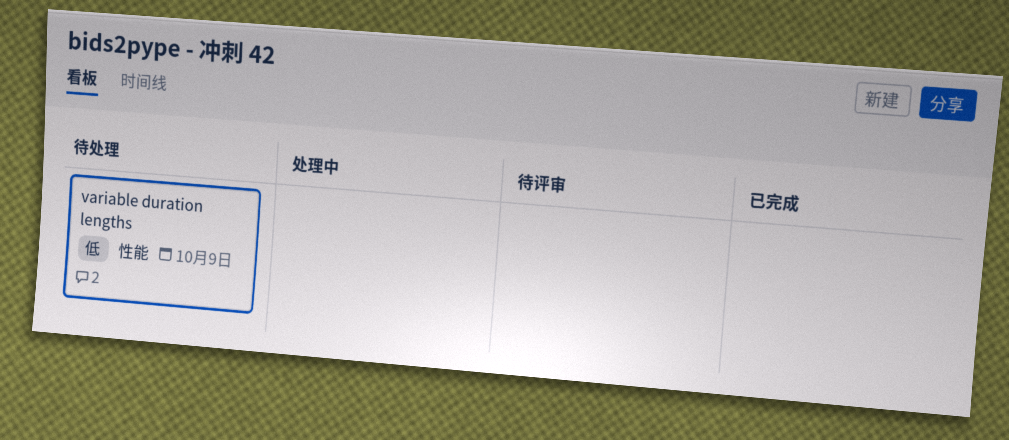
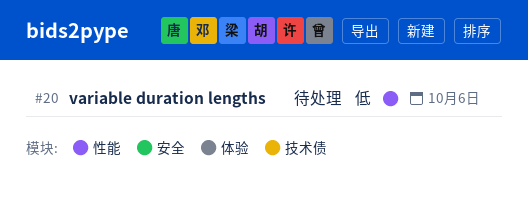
variable duration lengths, due: Oct 9 -> Oct 6

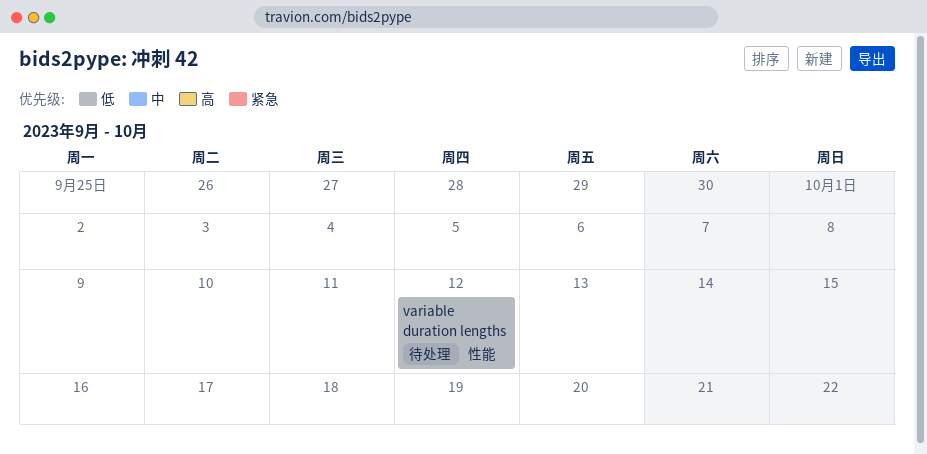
variable duration lengths, due: Oct 6 -> Oct 12

